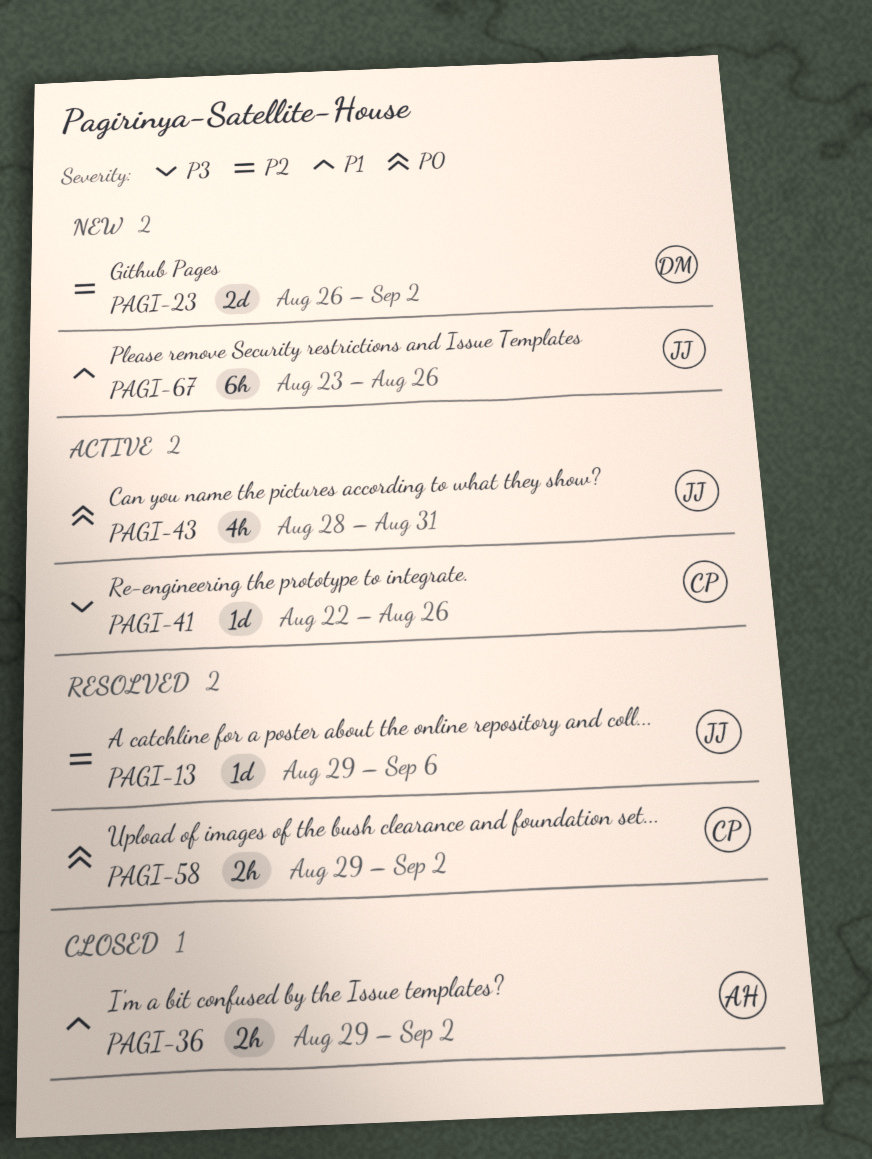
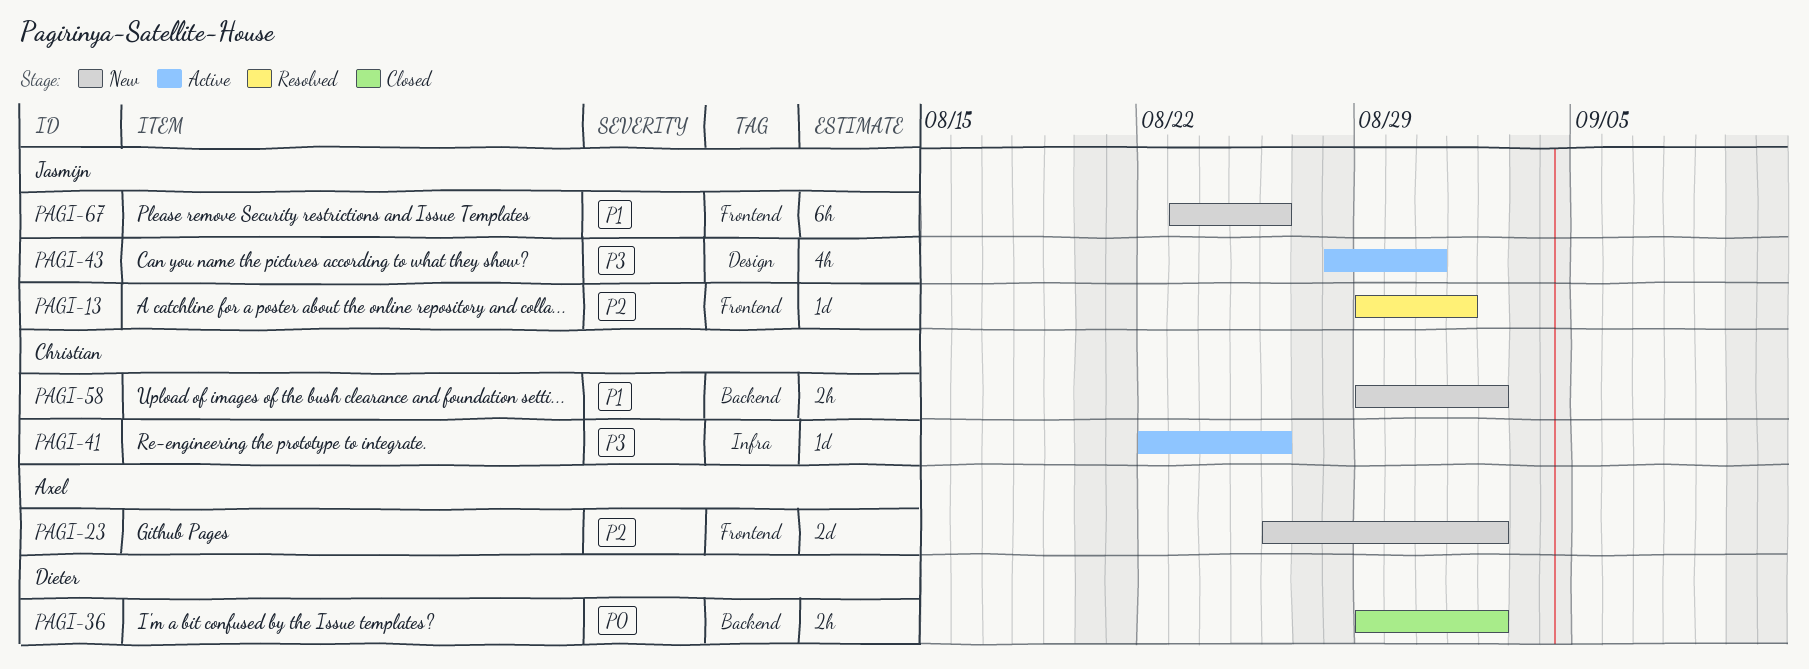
PAGI-13, due: Sep 6 -> Sep 1
PAGI-23, owner: Dieter -> Axel
PAGI-36, owner: Axel -> Dieter
PAGI-36, priority: P1 -> P0
PAGI-43, priority: P0 -> P3
PAGI-58, status: Resolved -> New
PAGI-58, priority: P0 -> P1

